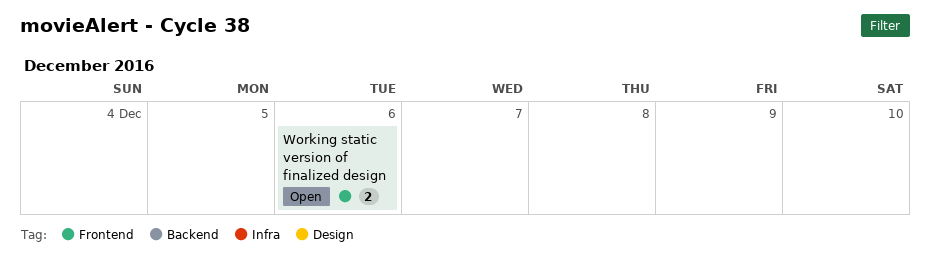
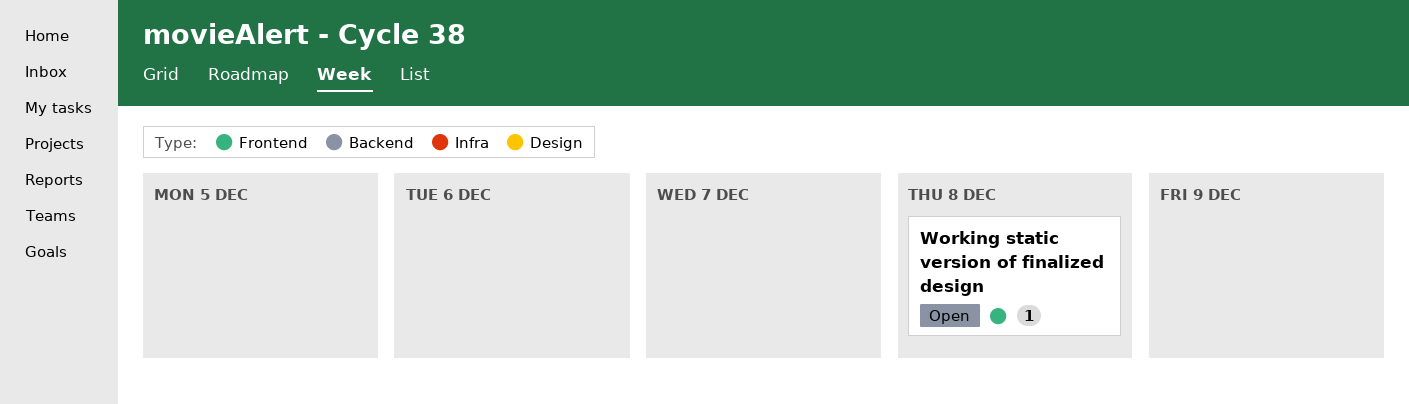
Working static version of finalized design, estimate: 2 -> 1
Working static version of finalized design, due: Dec 6 -> Dec 8

